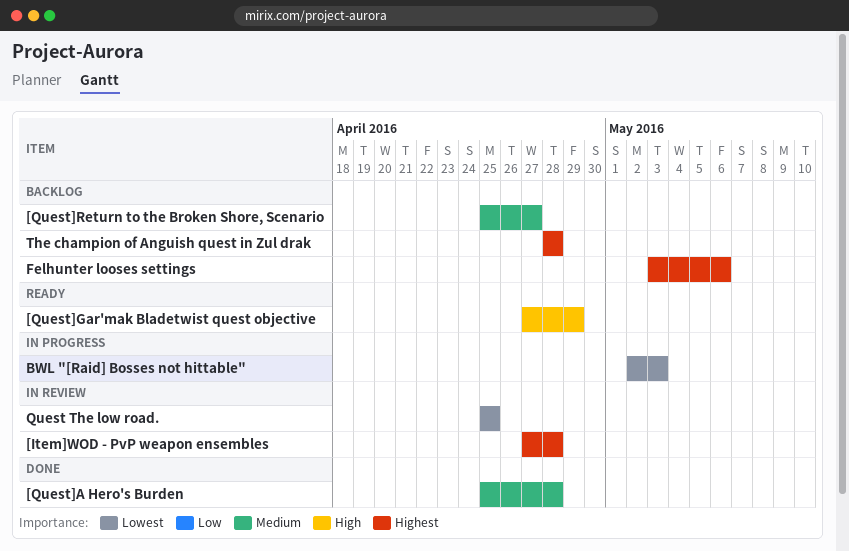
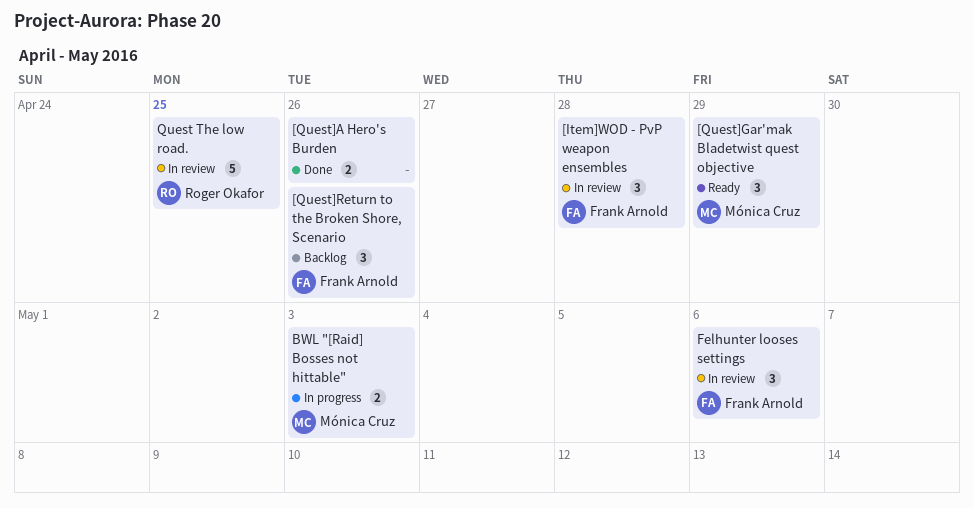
[Quest]A Hero's Burden, due: Apr 28 -> Apr 26
[Quest]Return to the Broken Shore, Scenario, due: Apr 27 -> Apr 26
Felhunter looses settings, status: Backlog -> In review
The champion of Anguish quest in Zul drak: present -> none

